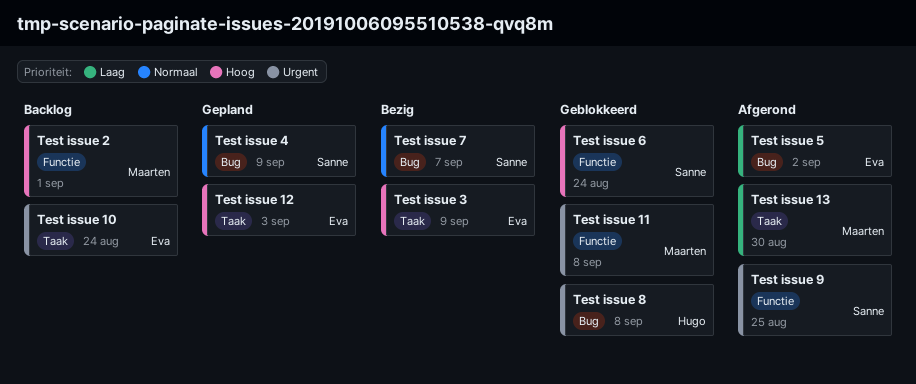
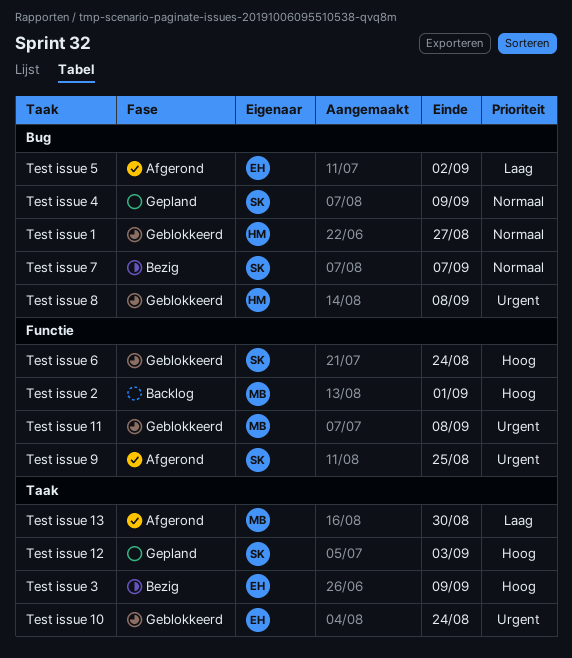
Test issue 1: none -> present
Test issue 10, status: Backlog -> Geblokkeerd
Test issue 12, owner: Eva -> Sanne

